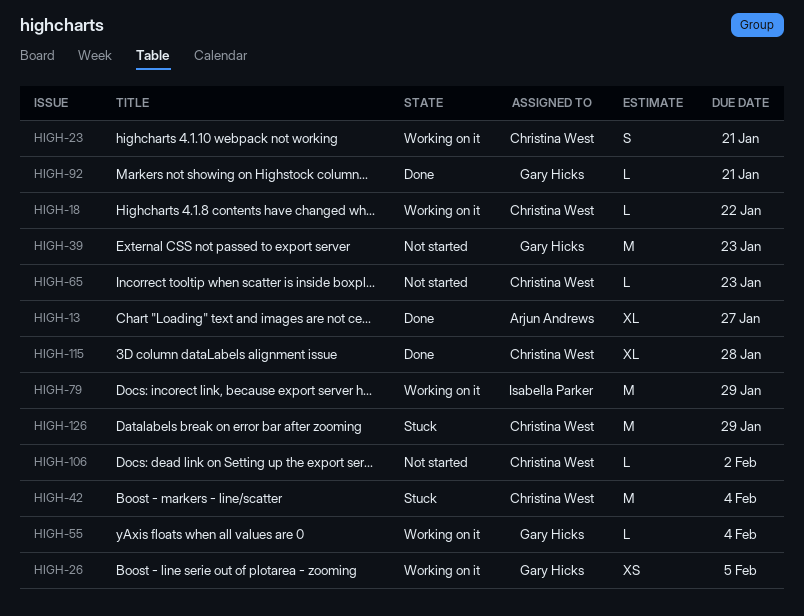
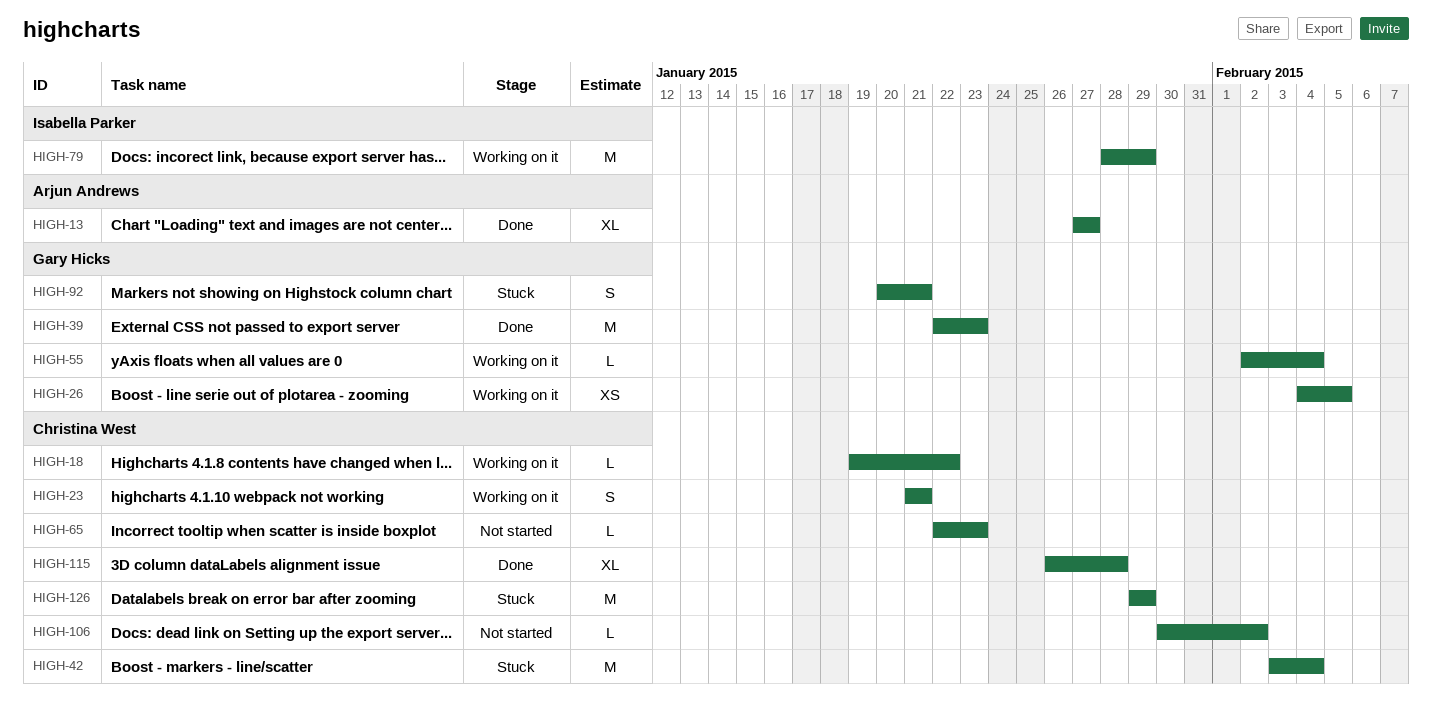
HIGH-39, status: Not started -> Done
HIGH-92, status: Done -> Stuck
HIGH-92, estimate: L -> S

